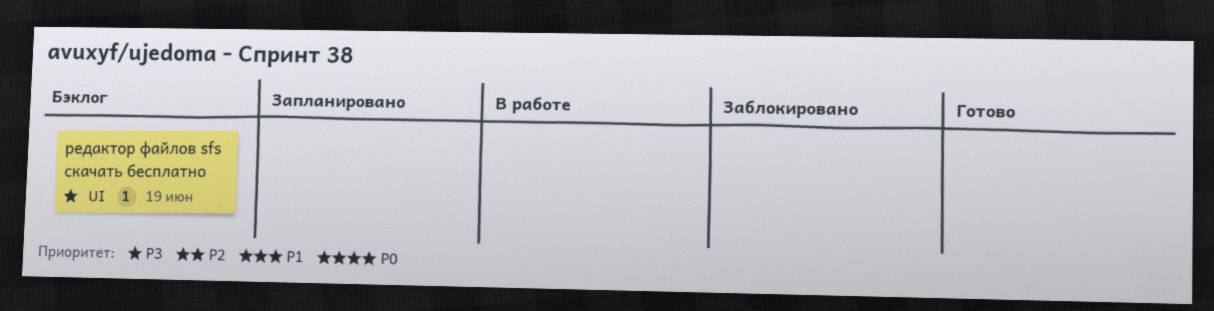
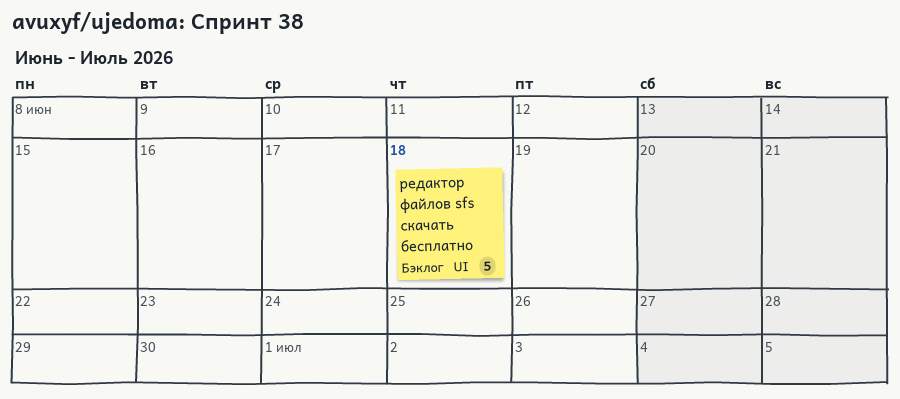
редактор файлов sfs скачать бесплатно, estimate: 1 -> 5
редактор файлов sfs скачать бесплатно, due: Jun 19 -> Jun 18

